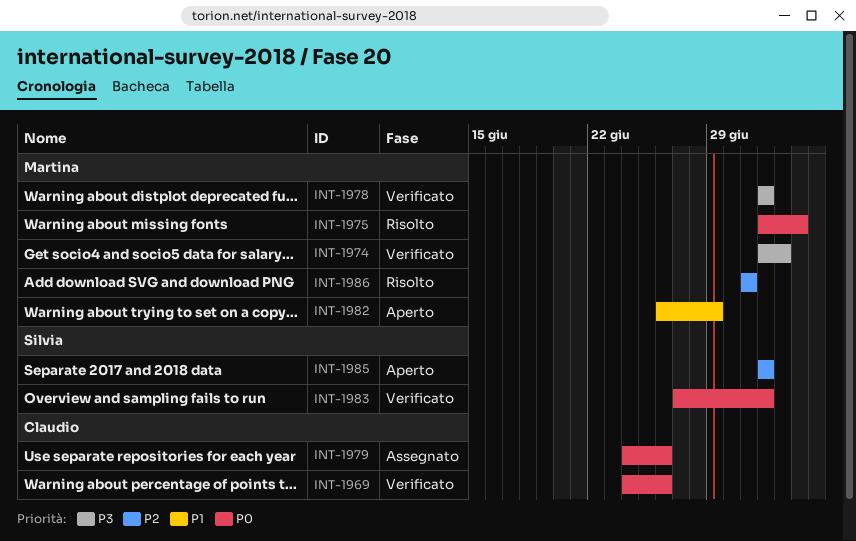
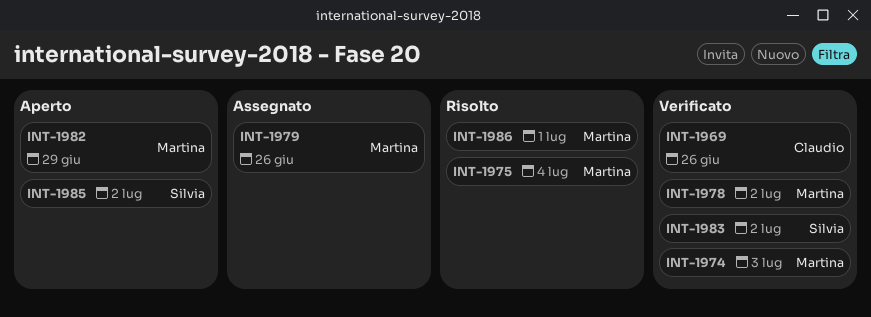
INT-1979, owner: Claudio -> Martina

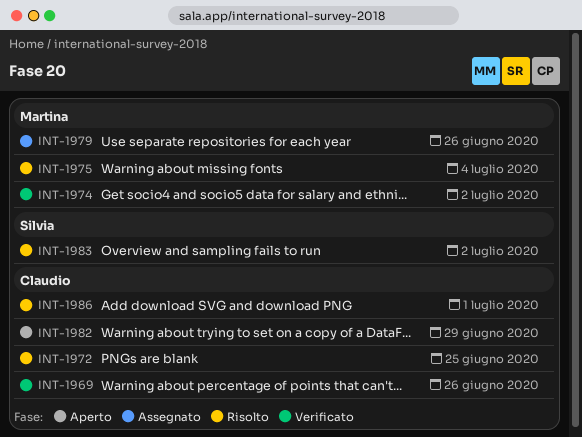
INT-1972: none -> present
INT-1974, due: Jul 3 -> Jul 2
INT-1978: present -> none
INT-1982, owner: Martina -> Claudio
INT-1983, status: Verificato -> Risolto
INT-1985: present -> none
INT-1986, owner: Martina -> Claudio

